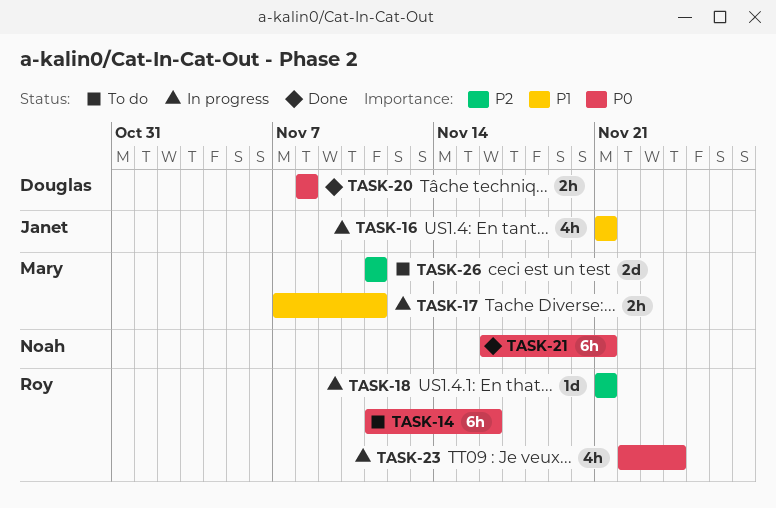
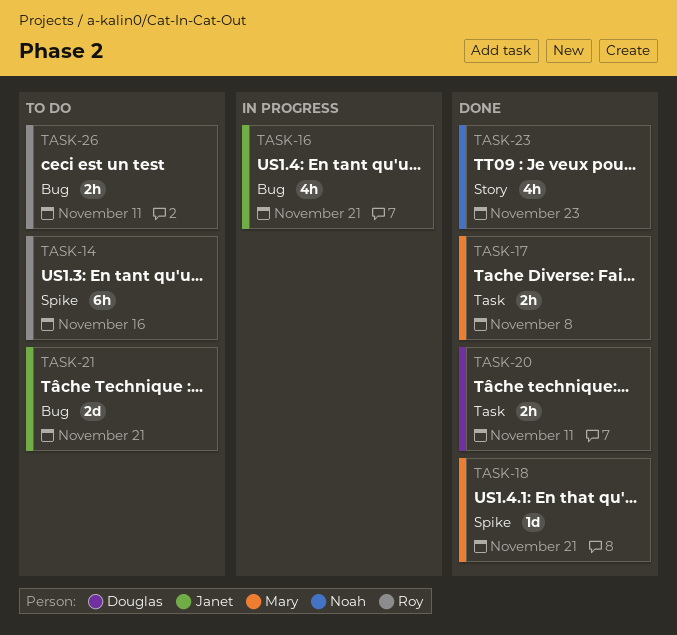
TASK-17, status: In progress -> Done
TASK-17, due: Nov 11 -> Nov 8
TASK-18, status: In progress -> Done
TASK-18, owner: Roy -> Mary
TASK-20, due: Nov 8 -> Nov 11
TASK-21, status: Done -> To do
TASK-21, owner: Noah -> Janet
TASK-21, estimate: 6h -> 2d
TASK-23, status: In progress -> Done
TASK-23, owner: Roy -> Noah
TASK-23, due: Nov 24 -> Nov 23
TASK-26, owner: Mary -> Roy
TASK-26, estimate: 2d -> 2h

